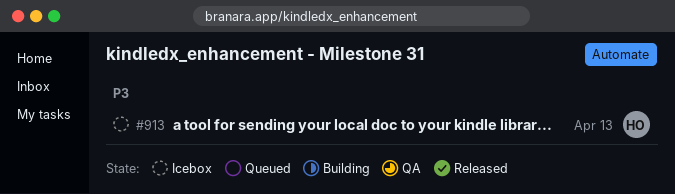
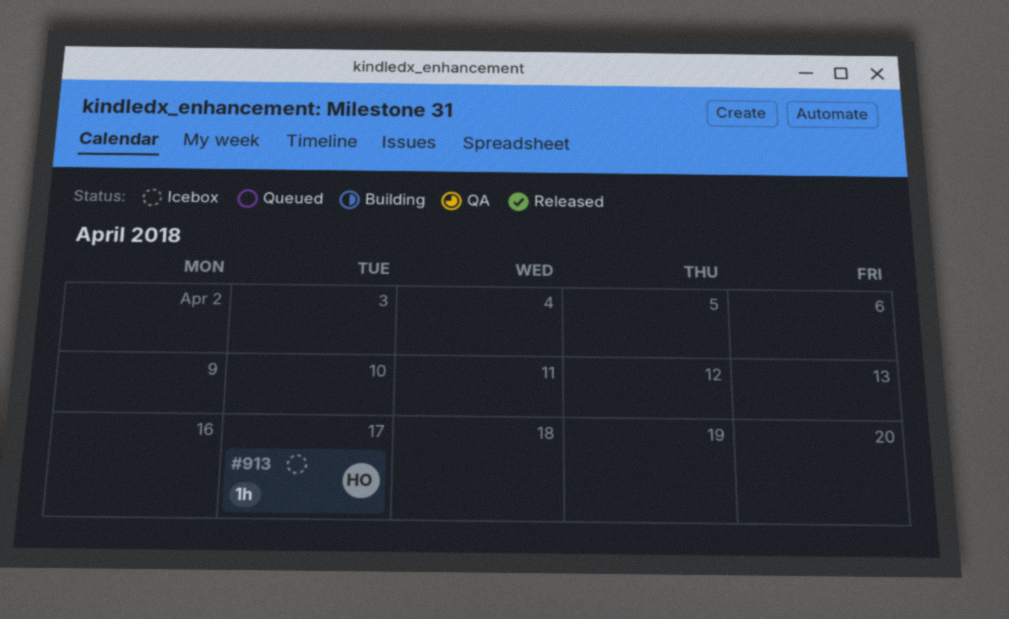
#913, due: Apr 13 -> Apr 17

